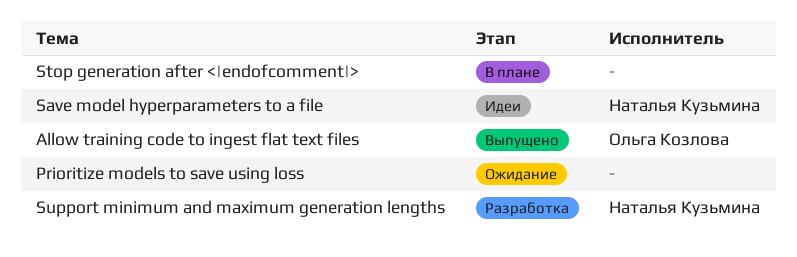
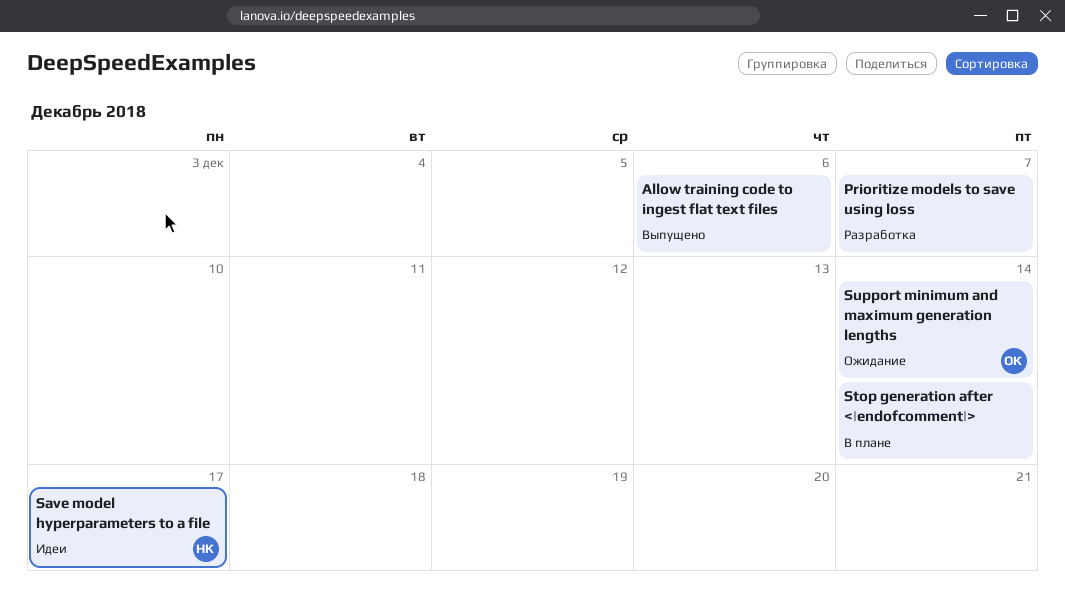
Allow training code to ingest flat text files, owner: Ольга Козлова -> none
Prioritize models to save using loss, status: Ожидание -> Разработка
Support minimum and maximum generation lengths, status: Разработка -> Ожидание
Support minimum and maximum generation lengths, owner: Наталья Кузьмина -> Ольга Козлова

